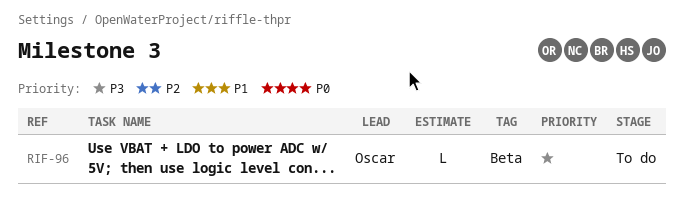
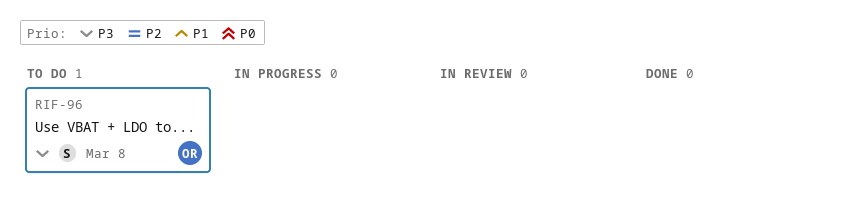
RIF-96, estimate: L -> S

